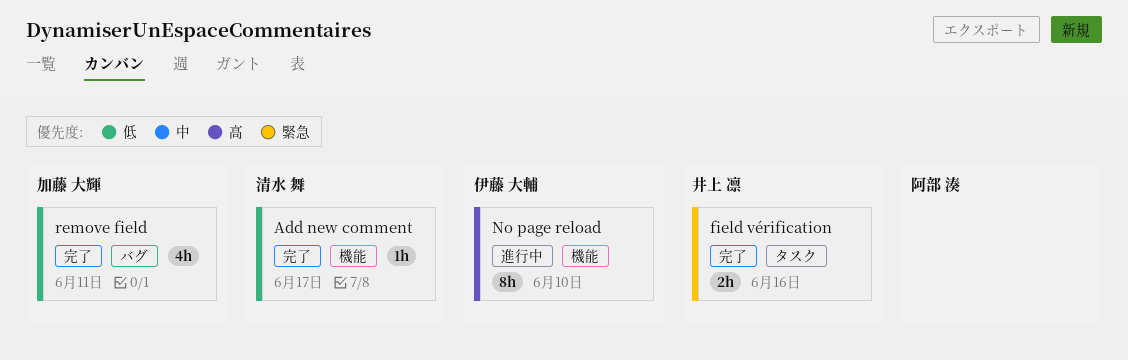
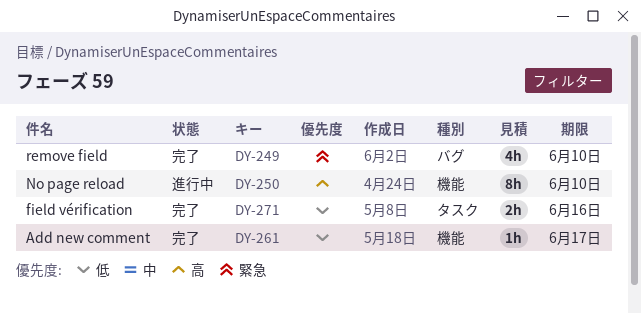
field vérification, priority: 緊急 -> 低
remove field, priority: 低 -> 緊急
remove field, due: Jun 11 -> Jun 10

